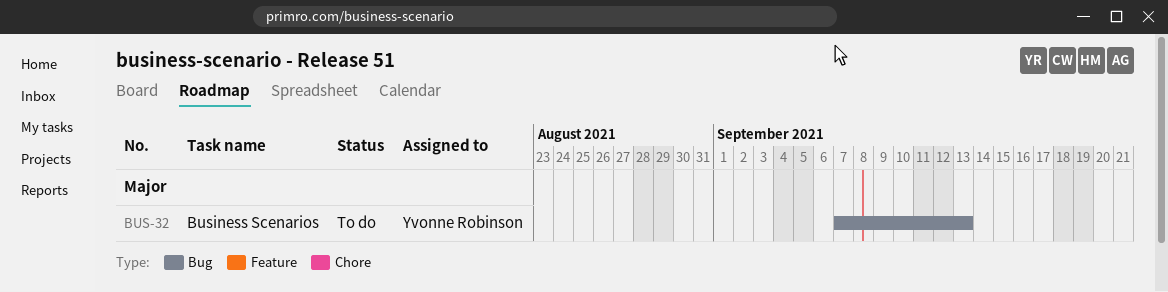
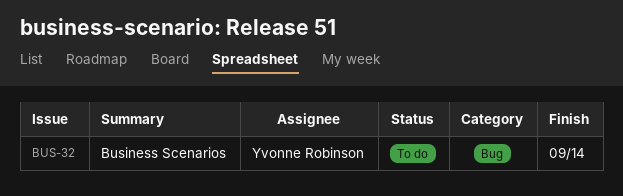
BUS-32, due: Sep 13 -> Sep 14

